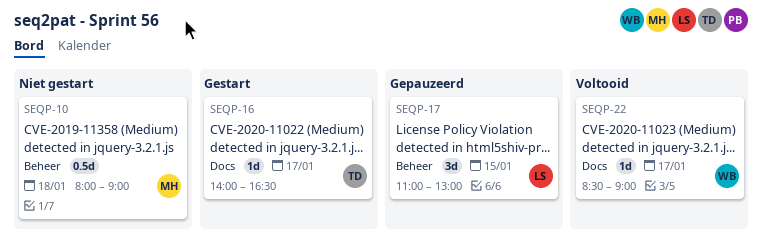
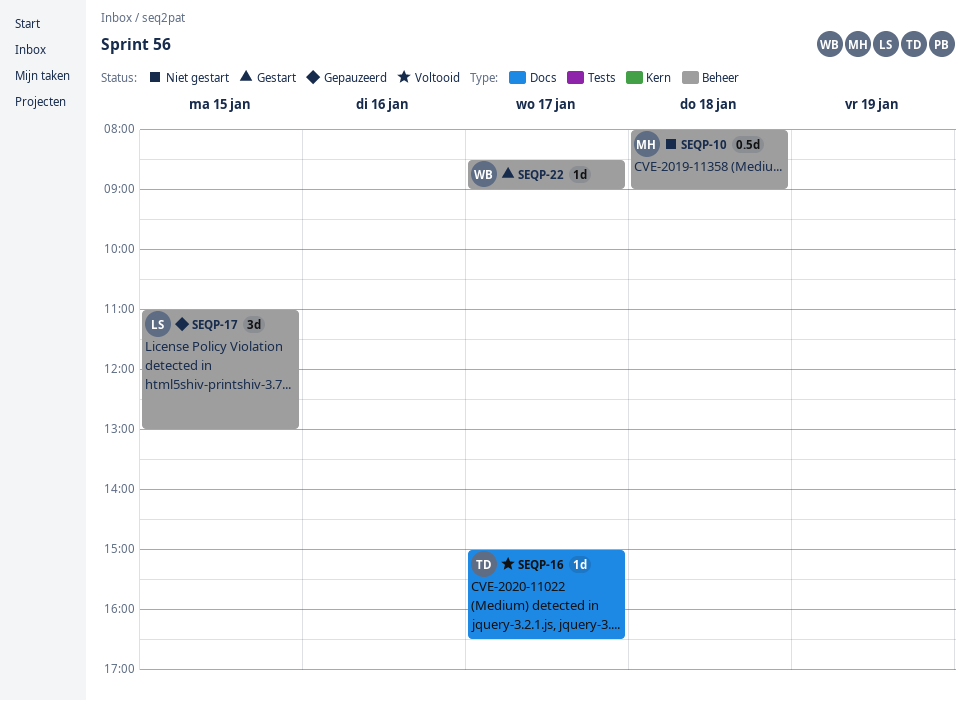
SEQP-16, status: Gestart -> Voltooid
SEQP-16, begins: 14:00 -> 15:00
SEQP-22, status: Voltooid -> Gestart
SEQP-22, label: Docs -> Beheer

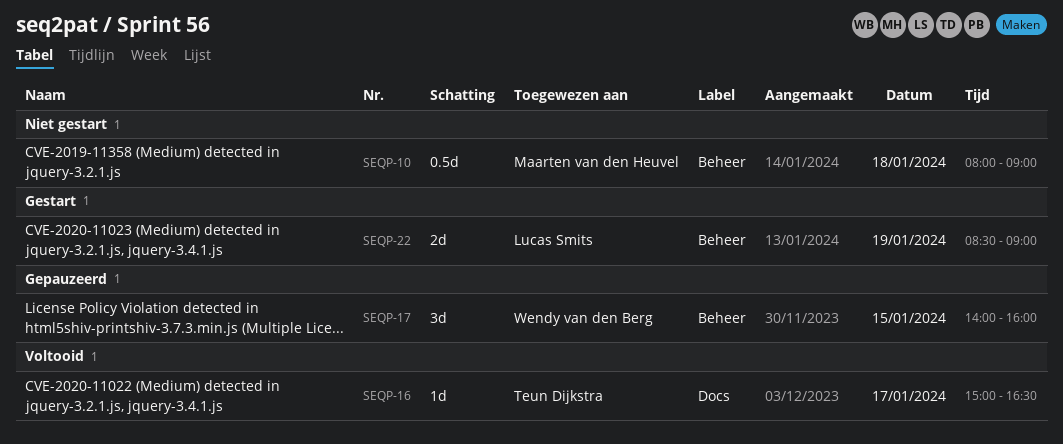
SEQP-17, owner: Lucas Smits -> Wendy van den Berg
SEQP-17, begins: 11:00 -> 14:00
SEQP-17, ends: 13:00 -> 16:00
SEQP-22, owner: Wendy van den Berg -> Lucas Smits
SEQP-22, estimate: 1d -> 2d
SEQP-22, day: Jan 17 -> Jan 19

